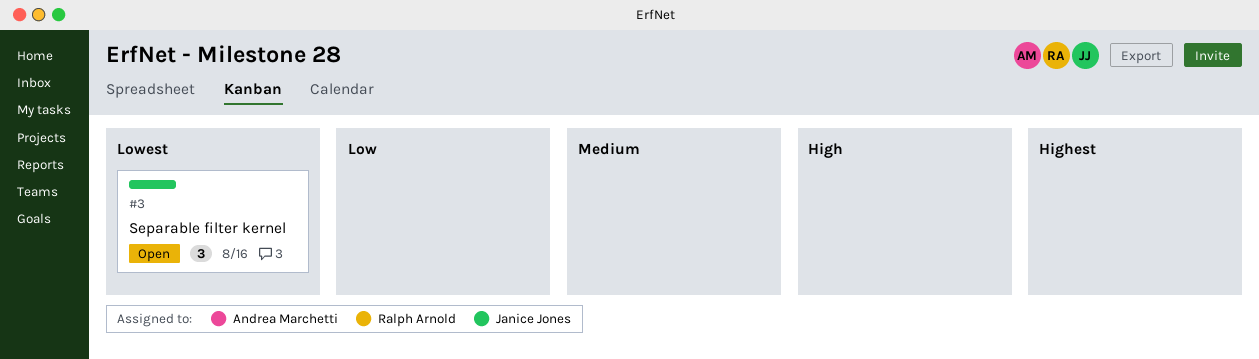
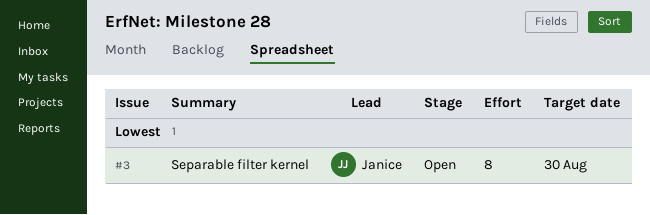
#3, estimate: 3 -> 8
#3, due: Aug 16 -> Aug 30

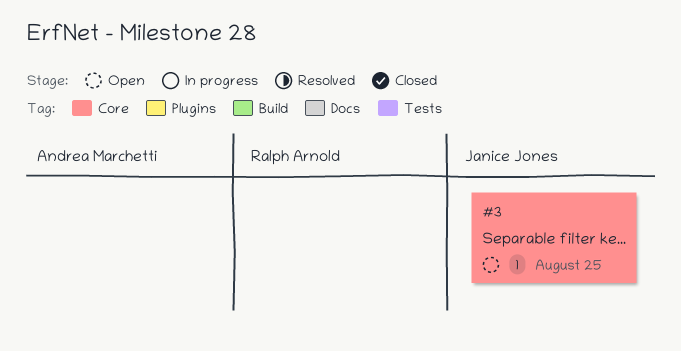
#3, estimate: 8 -> 1
#3, due: Aug 30 -> Aug 25

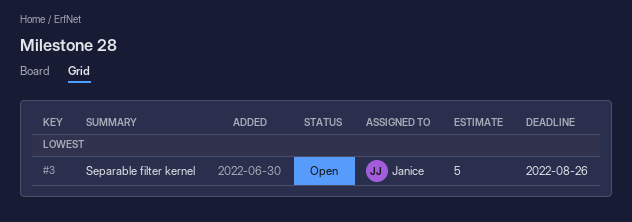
#3, estimate: 1 -> 5
#3, due: Aug 25 -> Aug 26

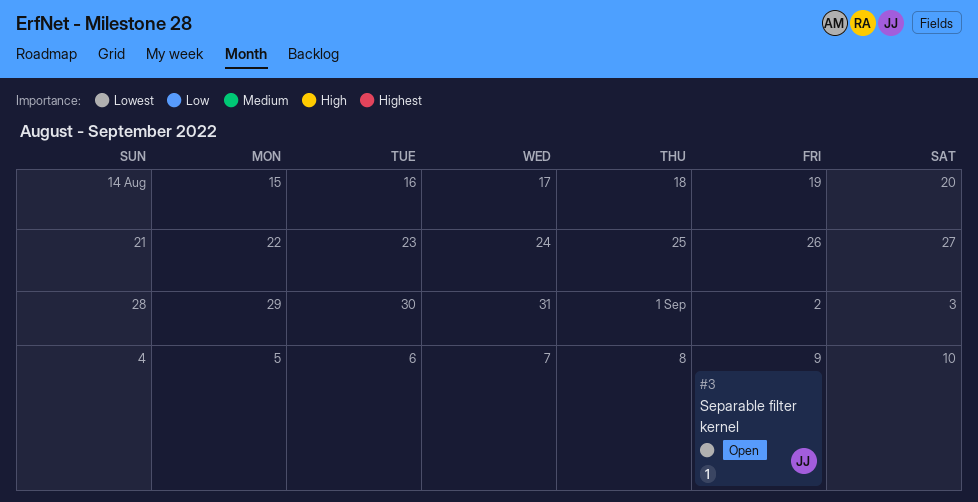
#3, estimate: 5 -> 1
#3, due: Aug 26 -> Sep 9

